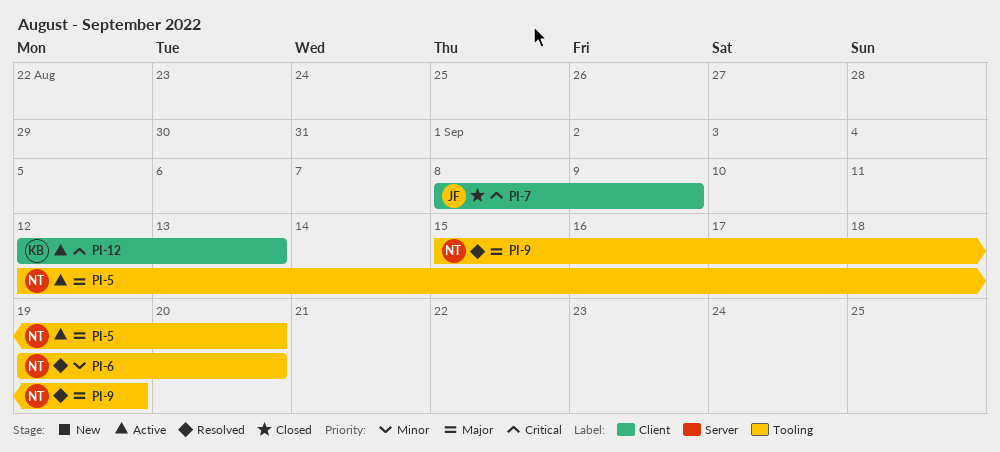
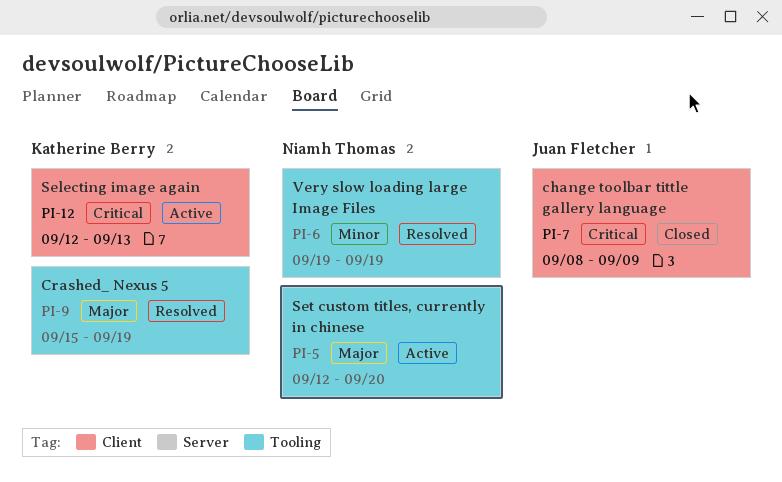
PI-6, due: Sep 20 -> Sep 19
PI-9, owner: Niamh Thomas -> Katherine Berry

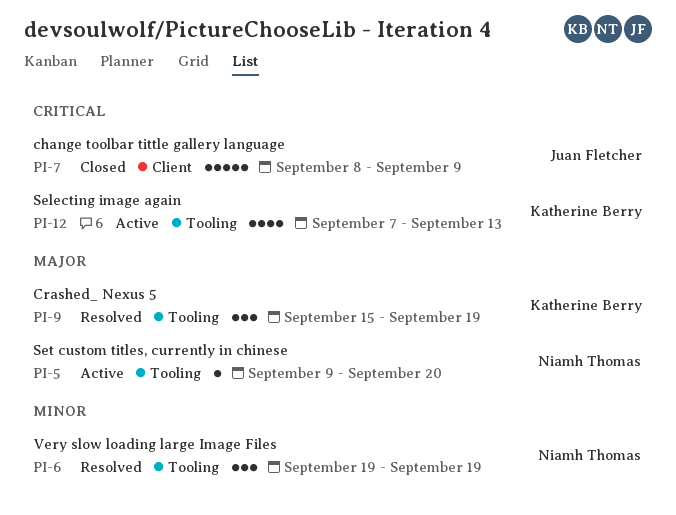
PI-5, start: Sep 12 -> Sep 9
PI-12, label: Client -> Tooling
PI-12, start: Sep 12 -> Sep 7

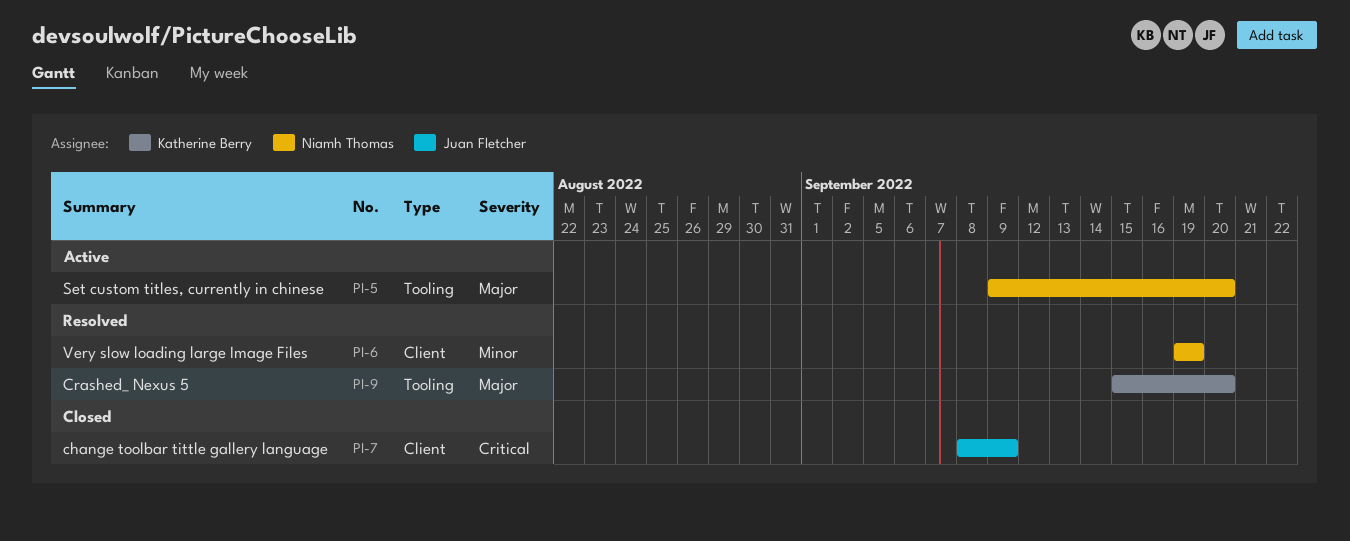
PI-6, label: Tooling -> Client
PI-9, due: Sep 19 -> Sep 20
PI-12: present -> none

